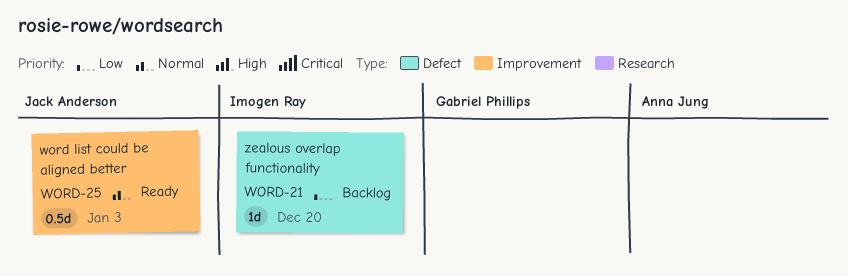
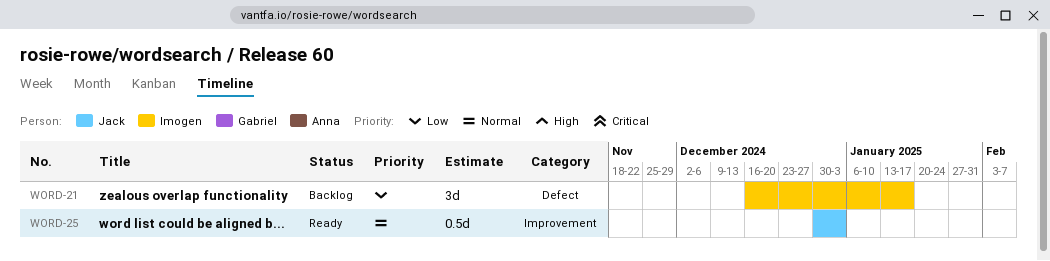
WORD-21, estimate: 1d -> 3d
WORD-21, due: Dec 20 -> Jan 17

